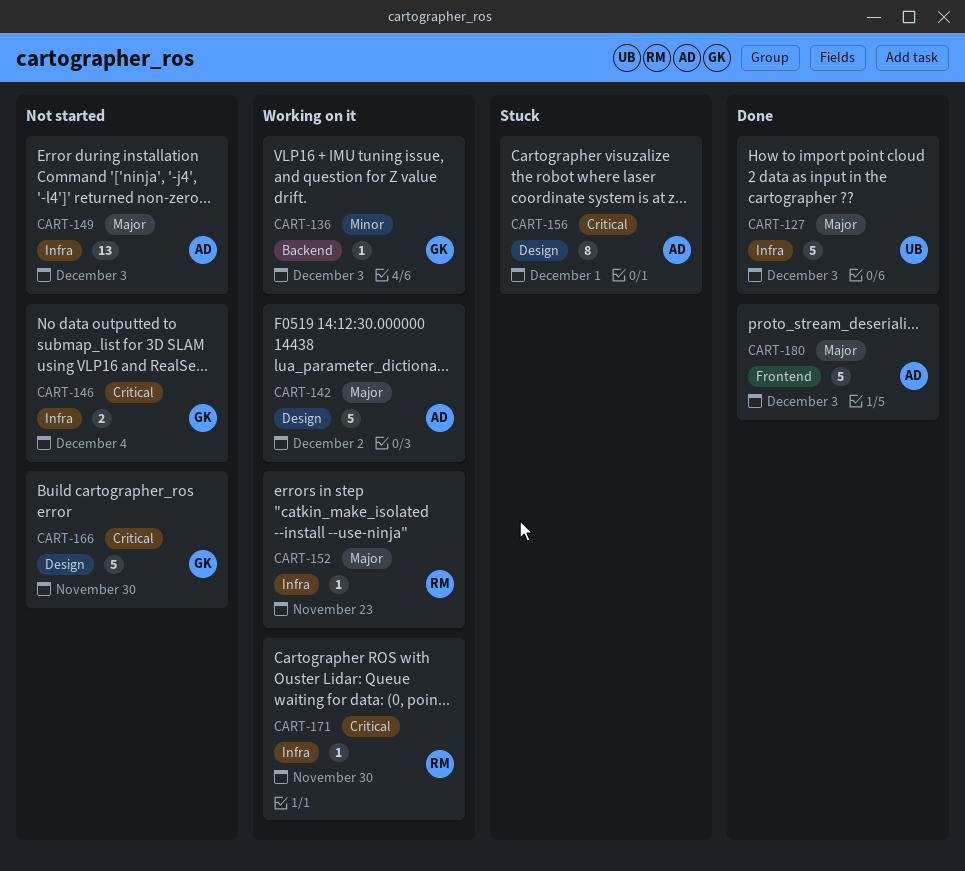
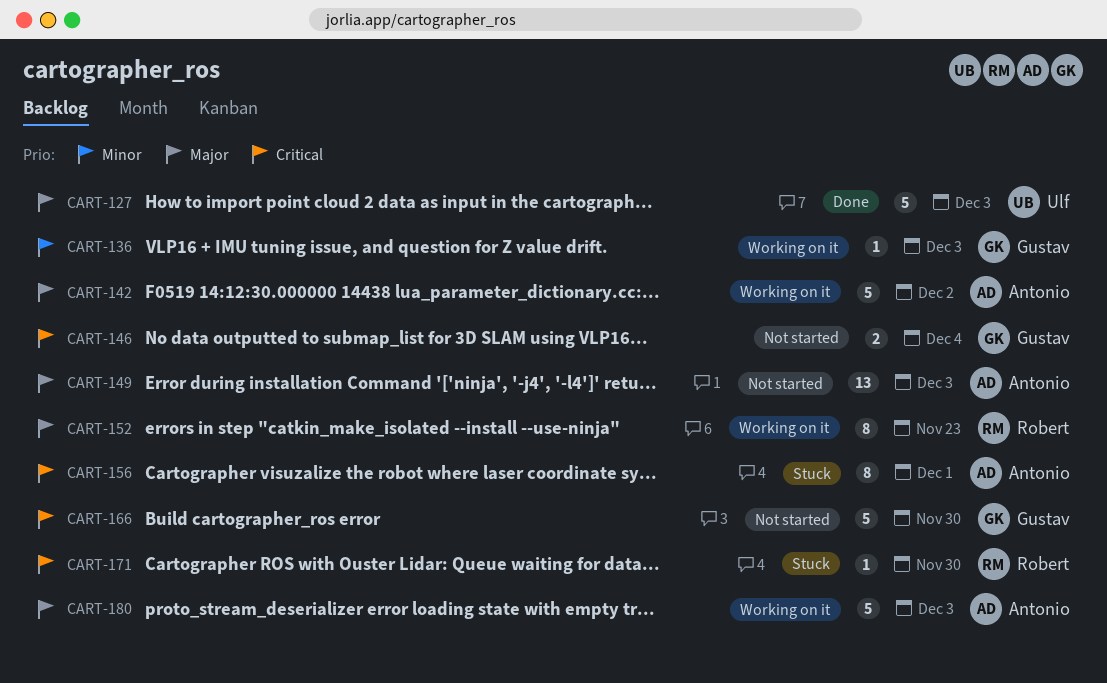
CART-152, estimate: 1 -> 8
CART-171, status: Working on it -> Stuck
CART-180, status: Done -> Working on it

